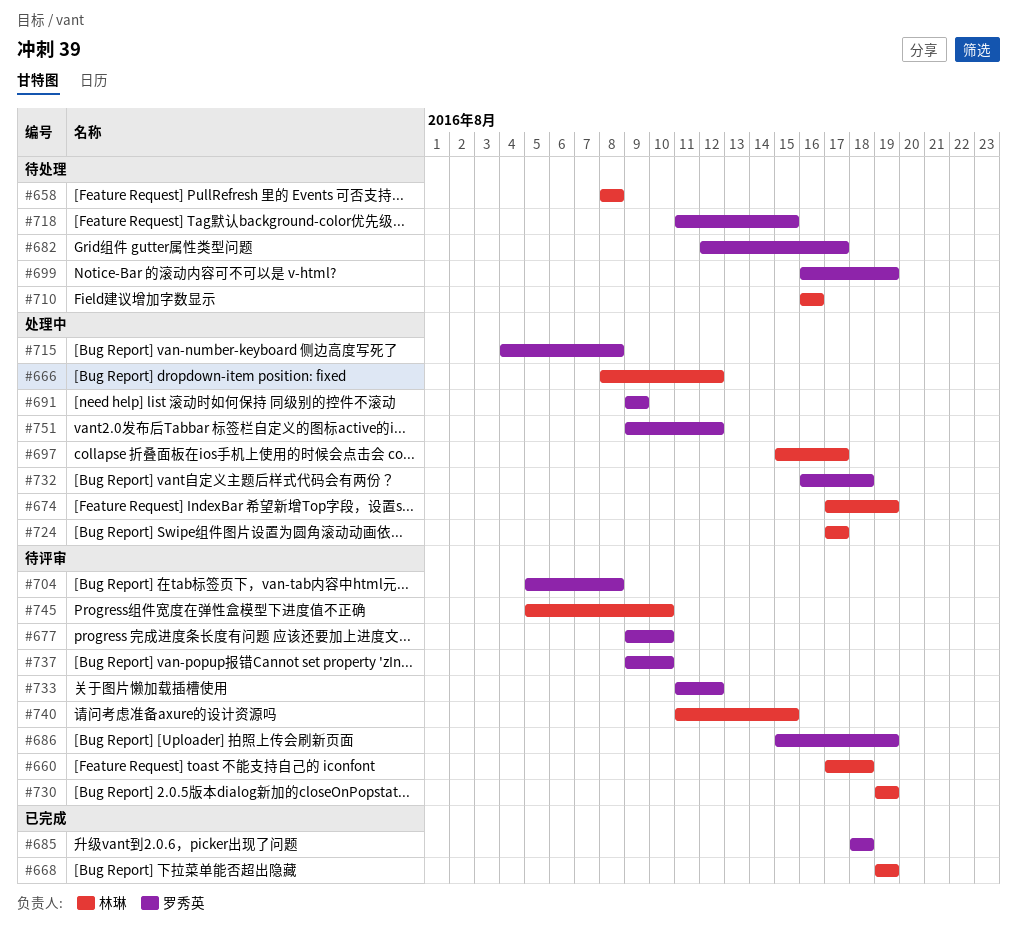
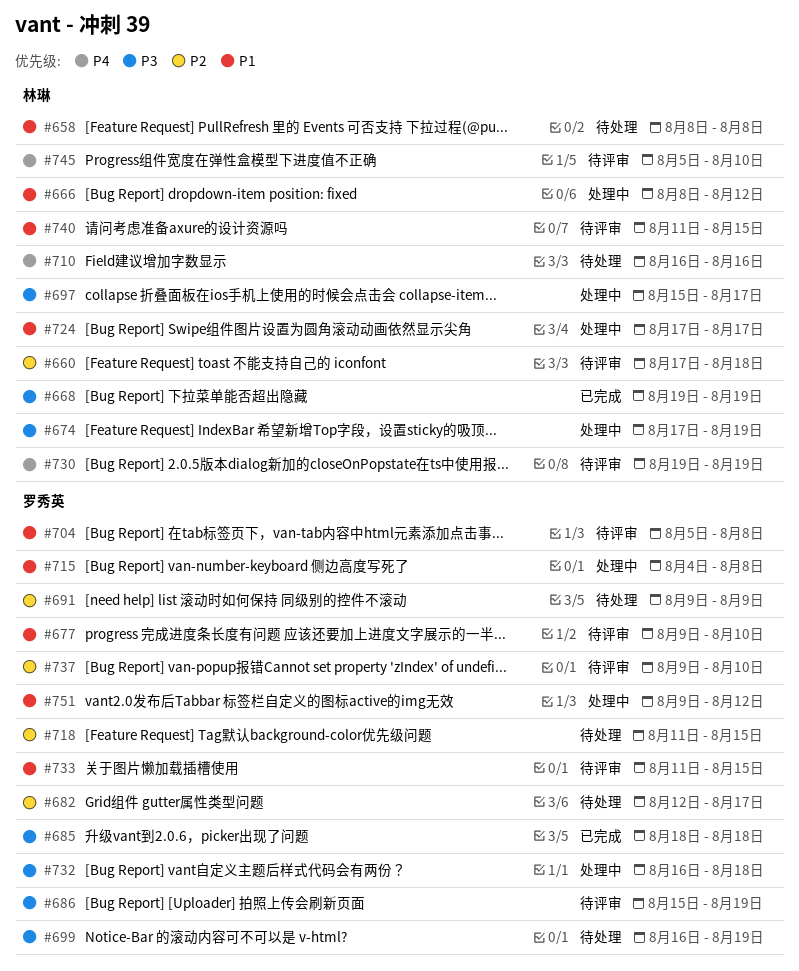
#691, status: 处理中 -> 待处理
#733, due: Aug 12 -> Aug 15

